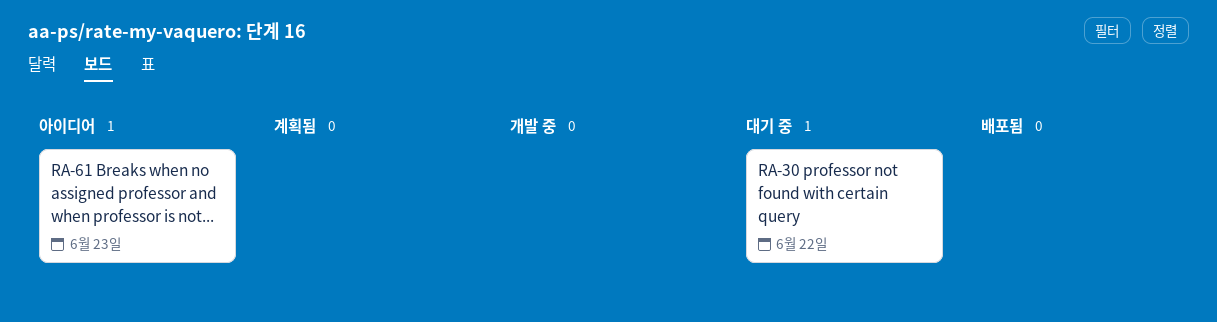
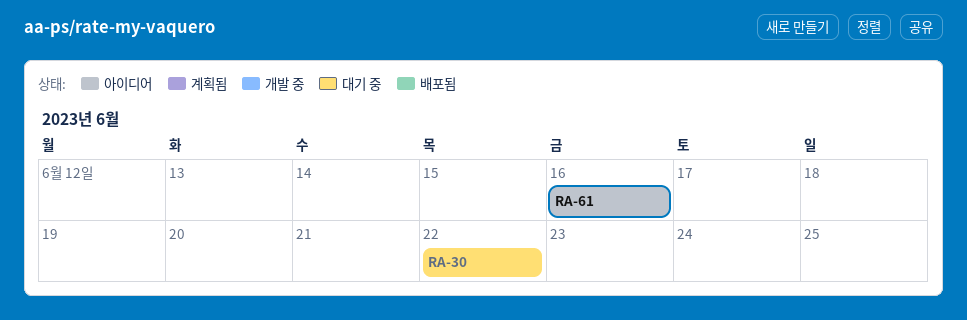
RA-61, due: Jun 23 -> Jun 16

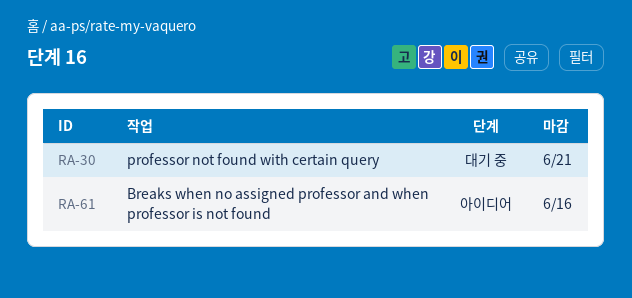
RA-30, due: Jun 22 -> Jun 21

